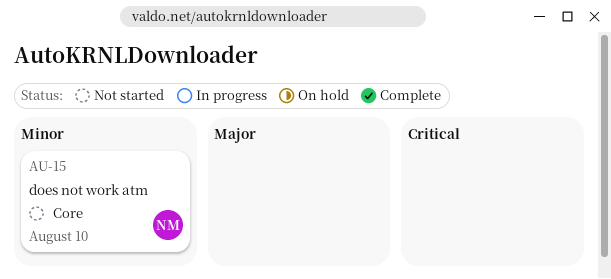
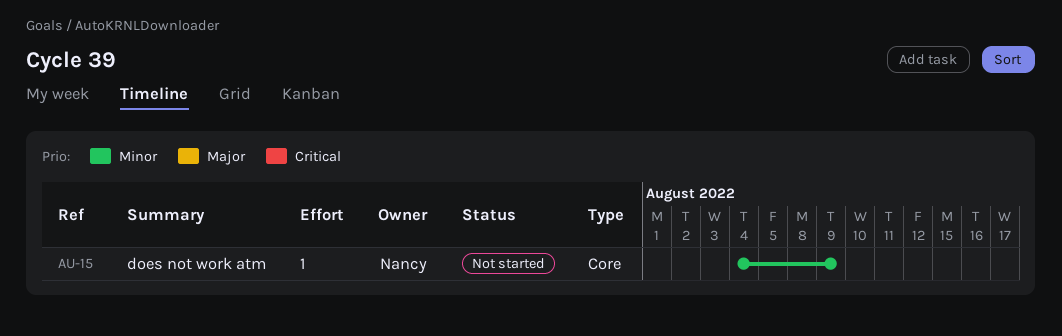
AU-15, due: Aug 10 -> Aug 9

